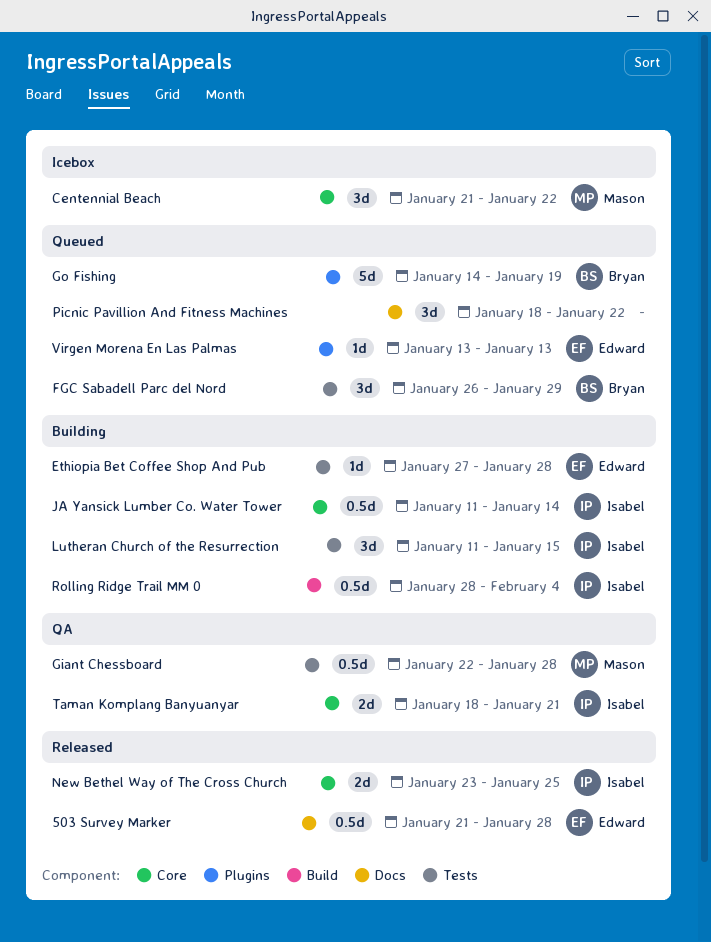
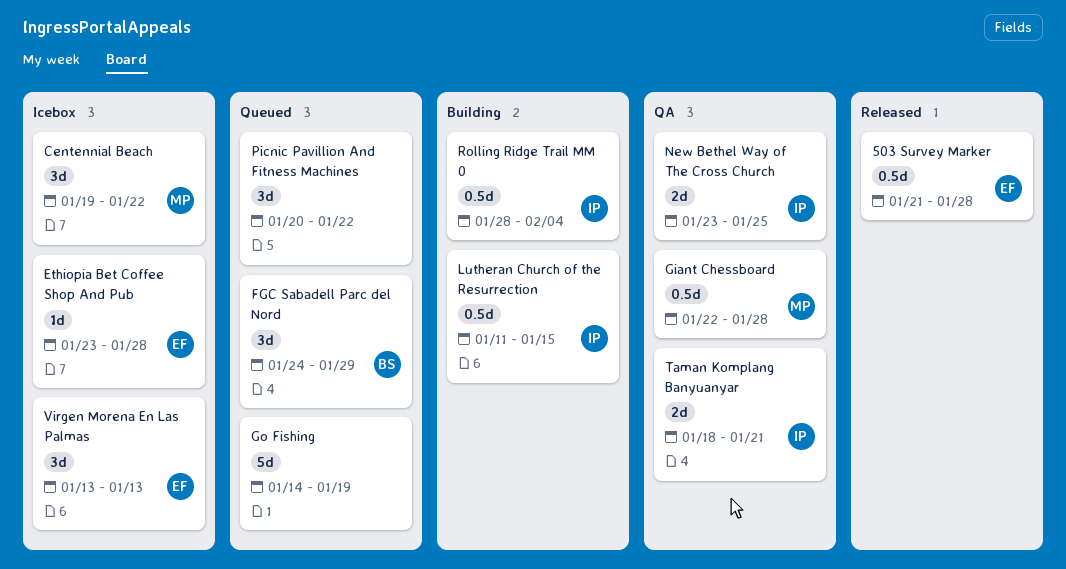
Centennial Beach, start: Jan 21 -> Jan 19
Ethiopia Bet Coffee Shop And Pub, status: Building -> Icebox
Ethiopia Bet Coffee Shop And Pub, start: Jan 27 -> Jan 23
FGC Sabadell Parc del Nord, start: Jan 26 -> Jan 24
Go Fishing, owner: Bryan -> none
JA Yansick Lumber Co. Water Tower: present -> none
Lutheran Church of the Resurrection, estimate: 3d -> 0.5d
New Bethel Way of The Cross Church, status: Released -> QA
Picnic Pavillion And Fitness Machines, start: Jan 18 -> Jan 20
Virgen Morena En Las Palmas, status: Queued -> Icebox
Virgen Morena En Las Palmas, estimate: 1d -> 3d

